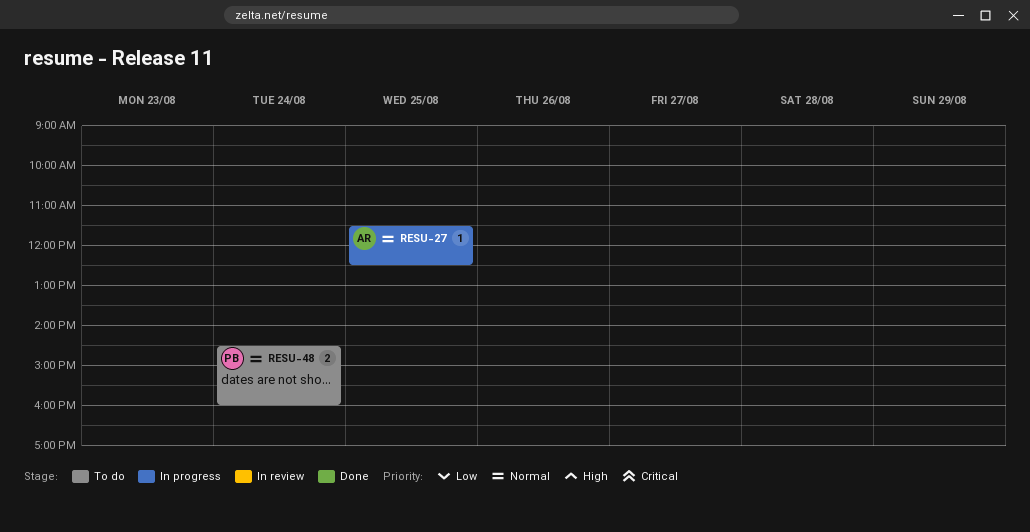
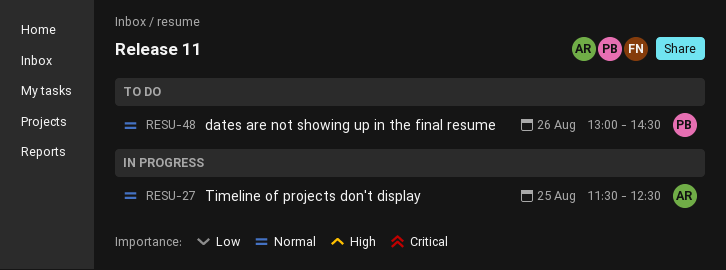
RESU-48, day: Aug 24 -> Aug 26
RESU-48, begins: 14:30 -> 13:00
RESU-48, ends: 16:00 -> 14:30

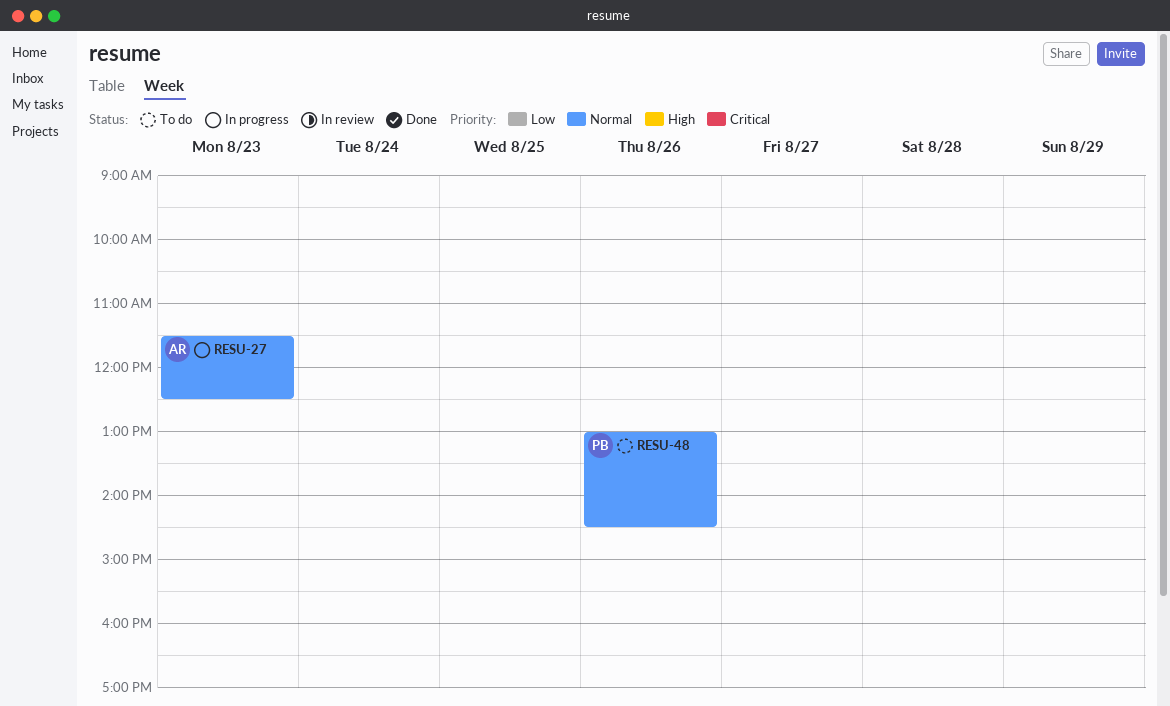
RESU-27, day: Aug 25 -> Aug 23

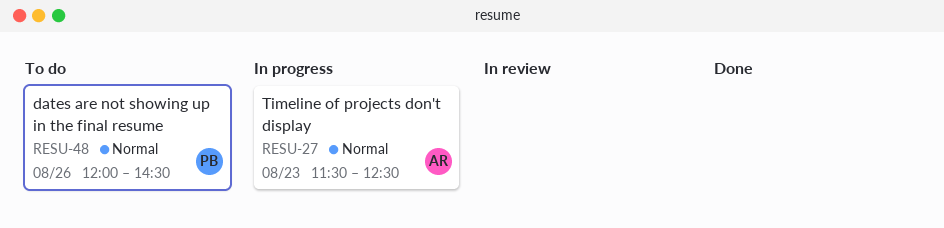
RESU-48, begins: 13:00 -> 12:00

